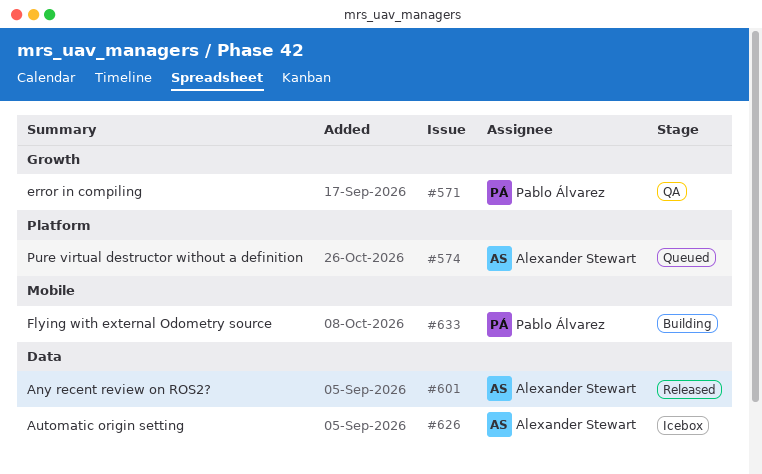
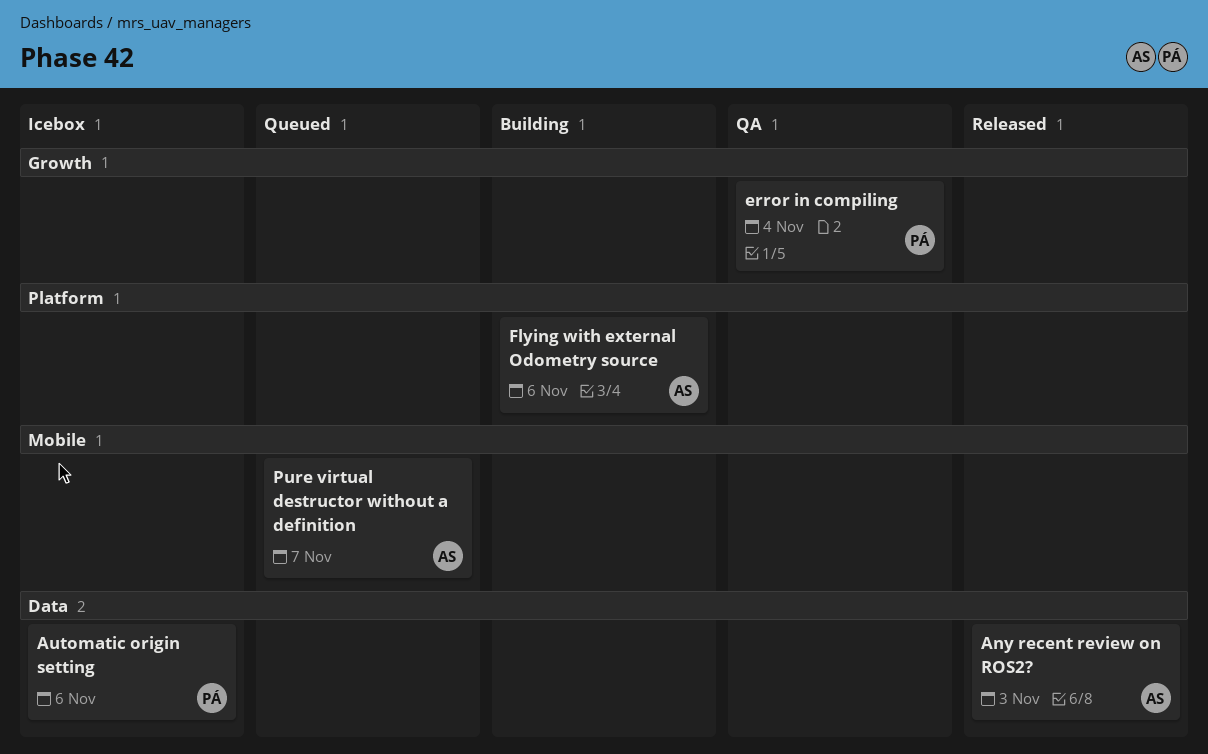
Automatic origin setting, owner: Alexander Stewart -> Pablo Álvarez
Flying with external Odometry source, owner: Pablo Álvarez -> Alexander Stewart
Flying with external Odometry source, label: Mobile -> Platform
Pure virtual destructor without a definition, label: Platform -> Mobile

